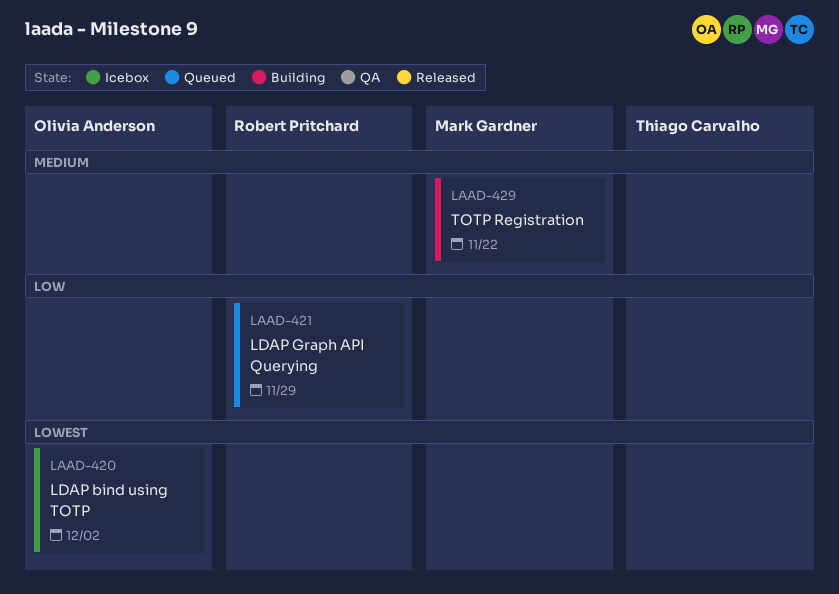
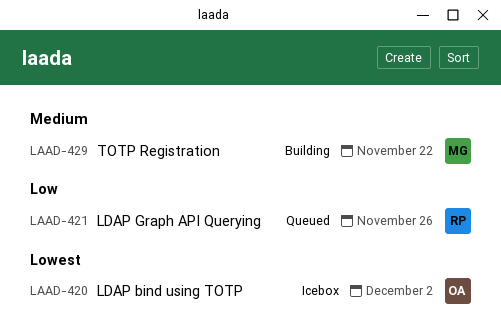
LAAD-421, due: Nov 29 -> Nov 26

